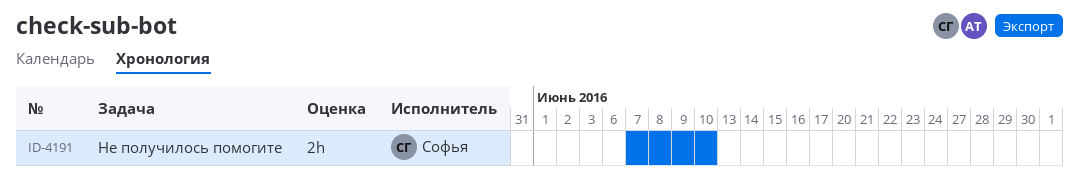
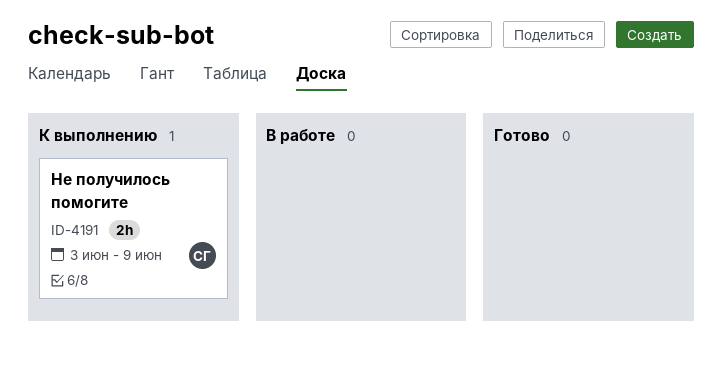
ID-4191, start: Jun 7 -> Jun 3
ID-4191, due: Jun 10 -> Jun 9

